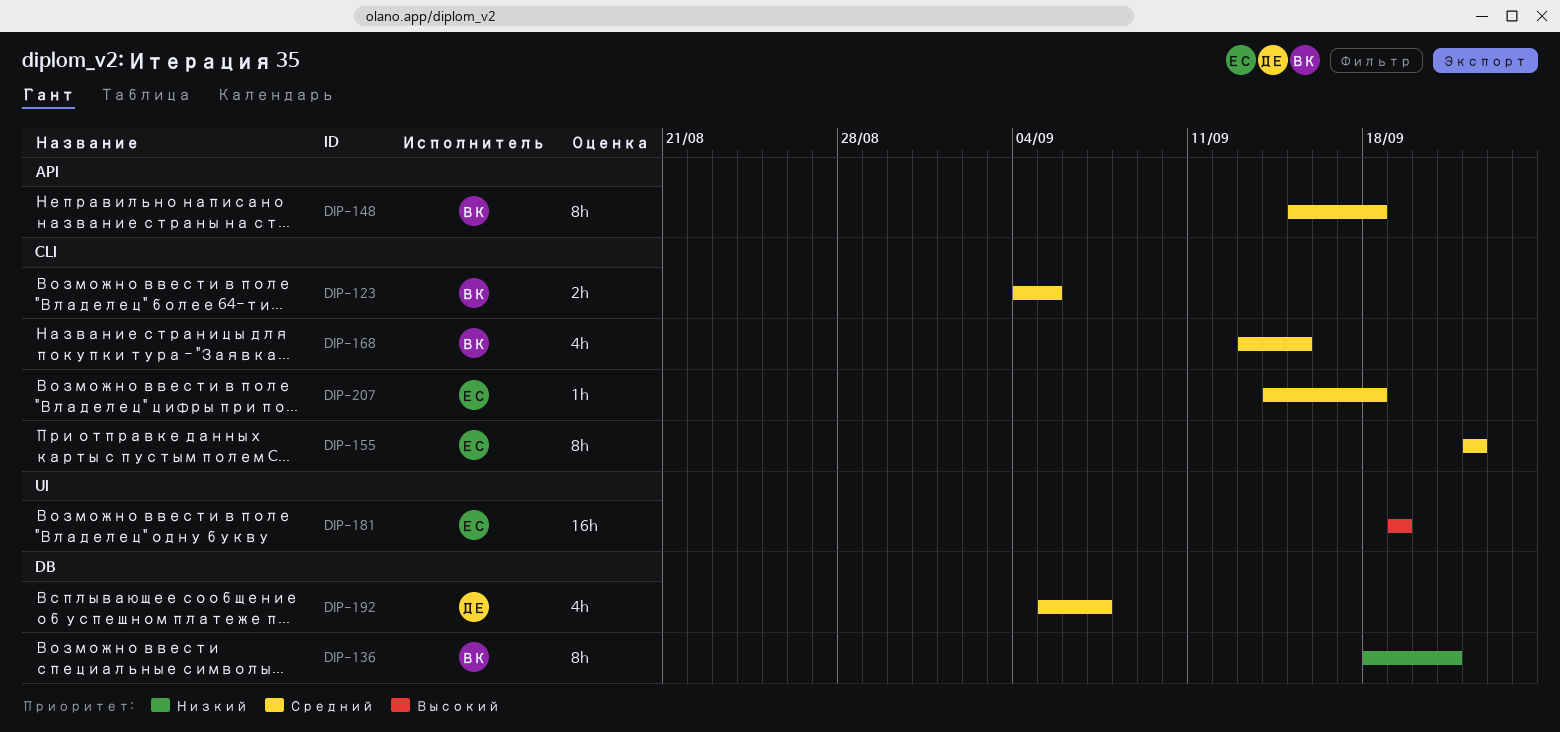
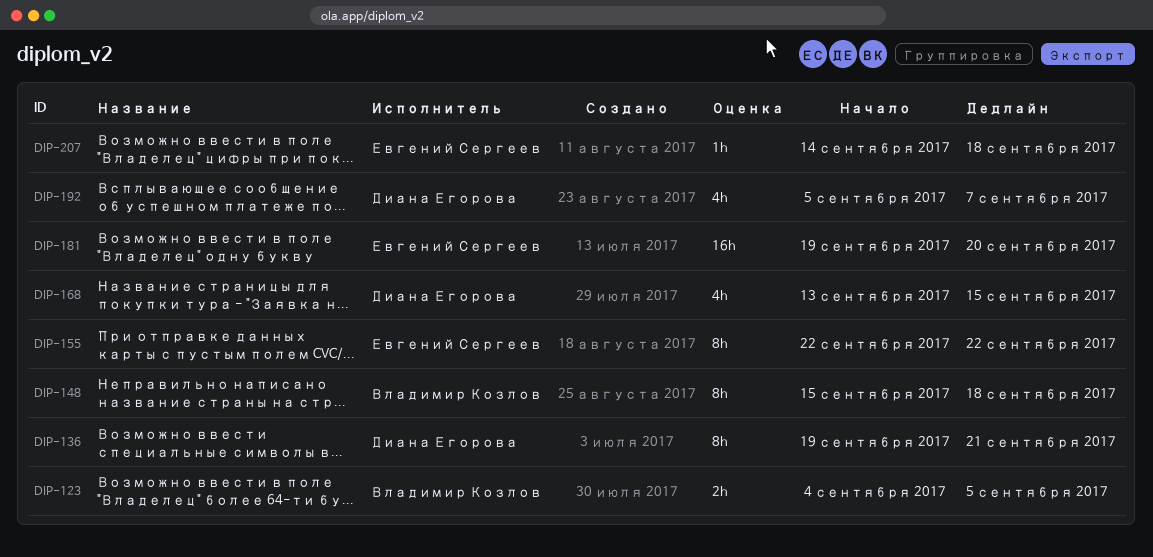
DIP-136, owner: Владимир Козлов -> Диана Егорова
DIP-136, start: Sep 18 -> Sep 19
DIP-168, owner: Владимир Козлов -> Диана Егорова
DIP-181, due: Sep 19 -> Sep 20

